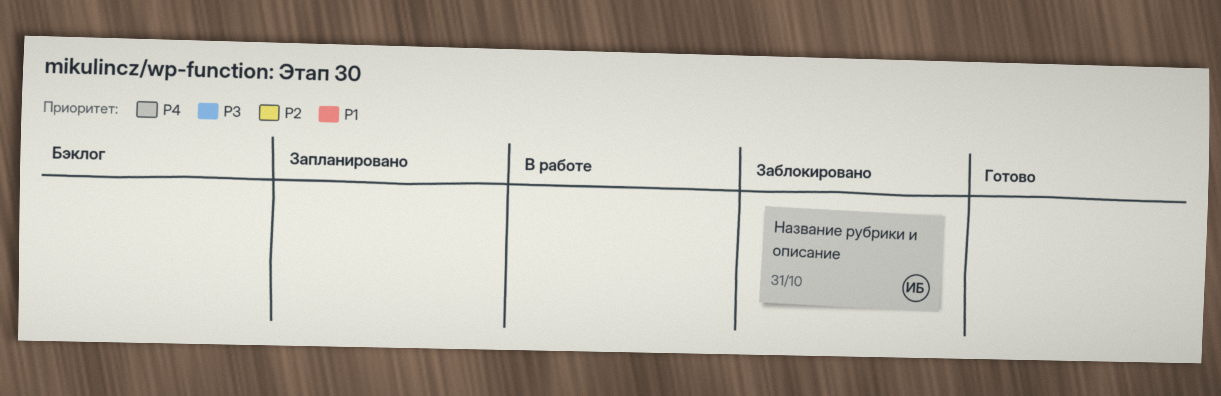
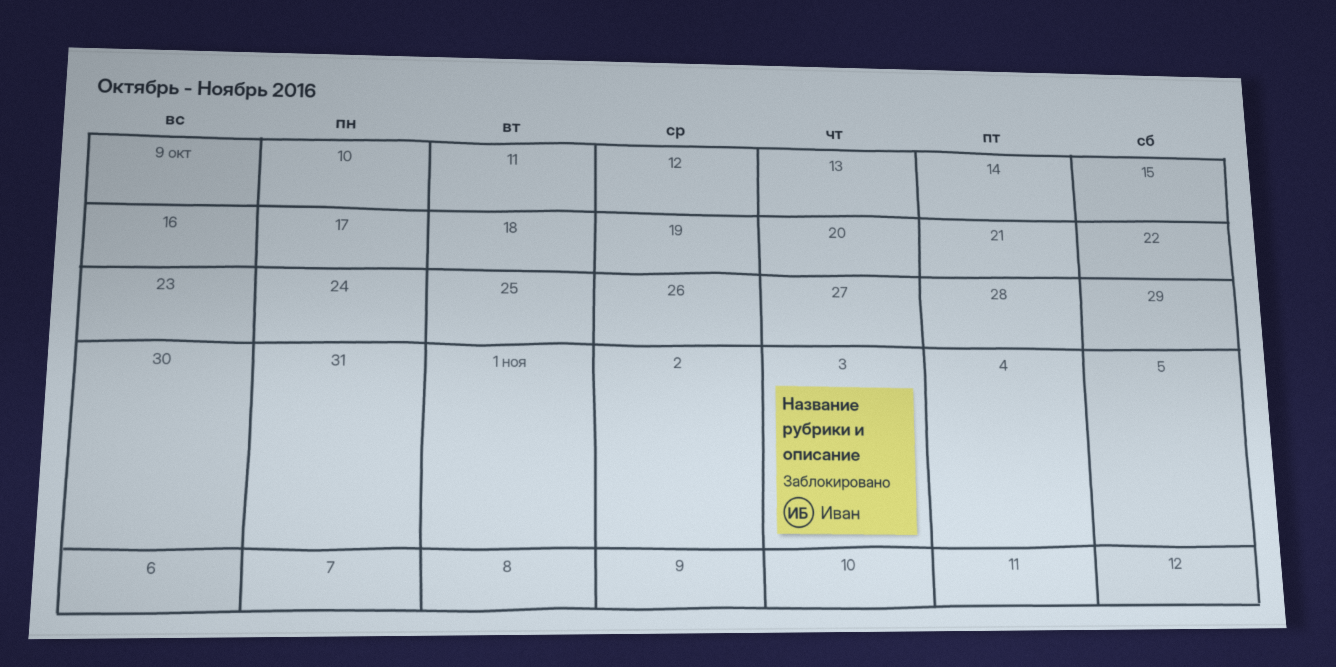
Название рубрики и описание, due: Oct 31 -> Nov 3

